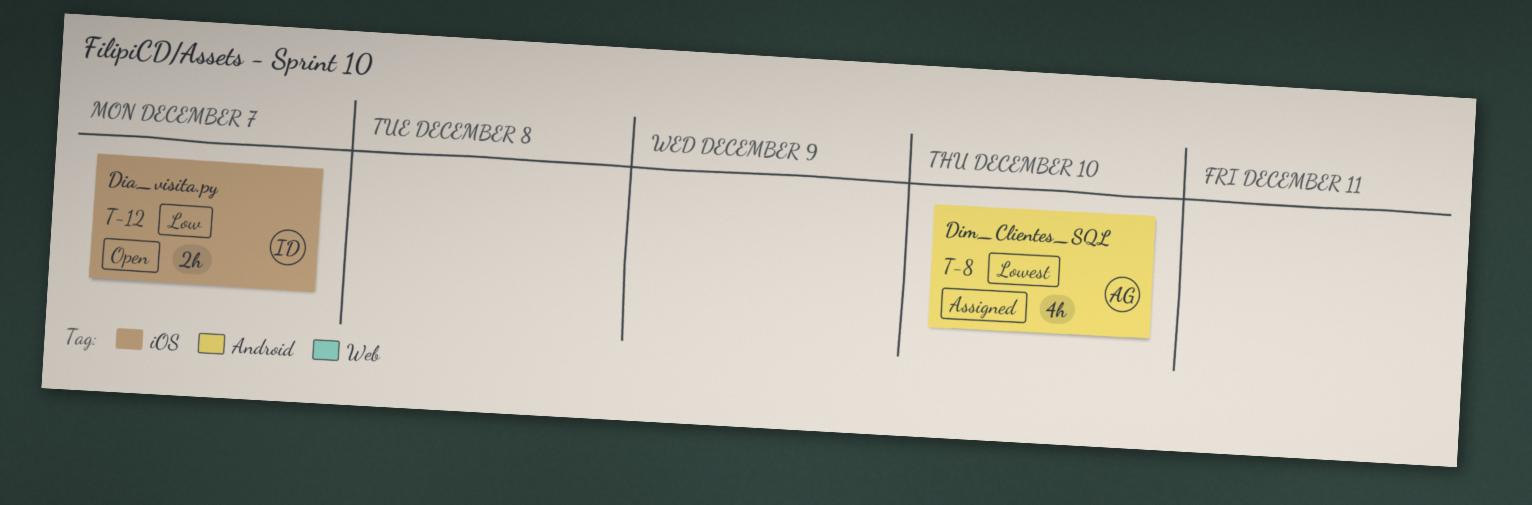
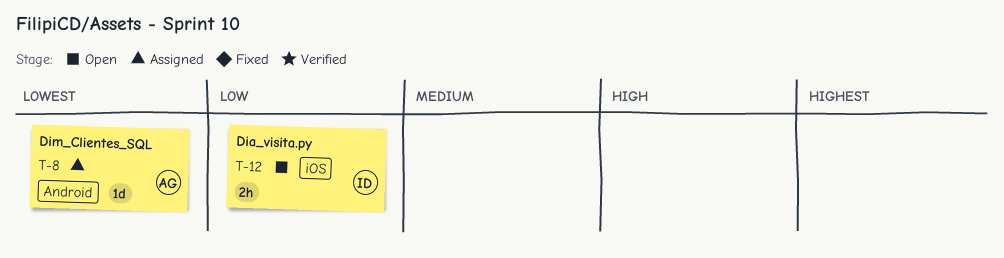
T-8, estimate: 4h -> 1d

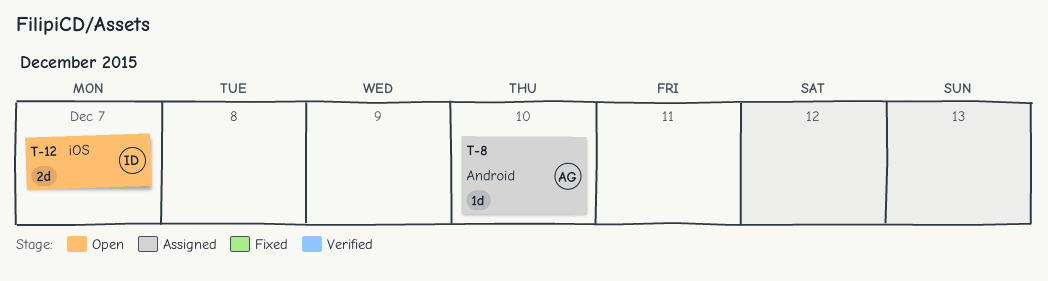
T-12, estimate: 2h -> 2d

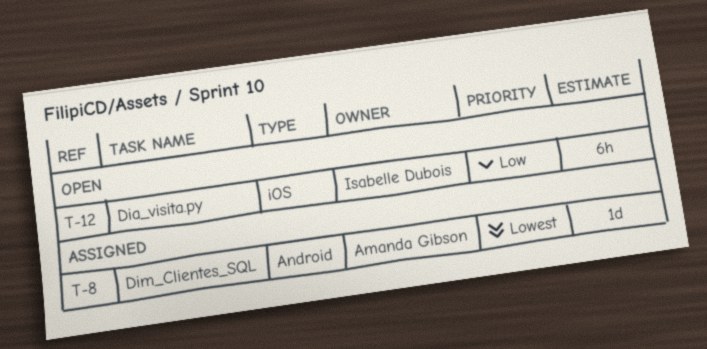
T-12, estimate: 2d -> 6h

